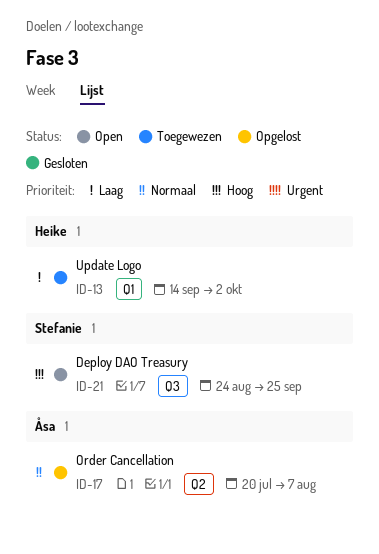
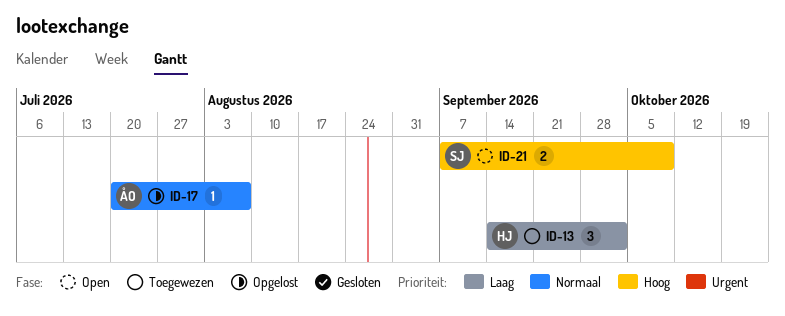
ID-21, start: Aug 24 -> Sep 7
ID-21, due: Sep 25 -> Oct 9

